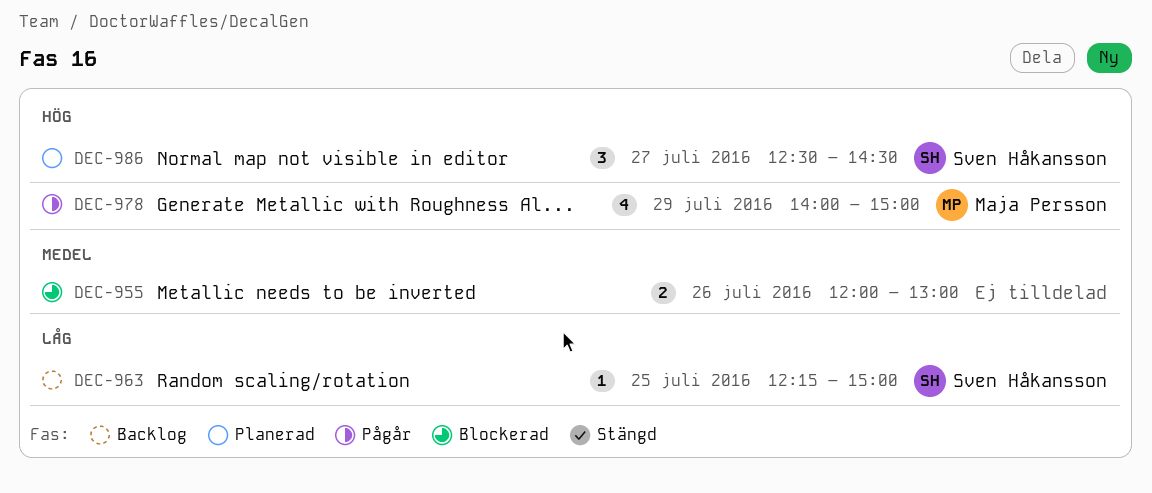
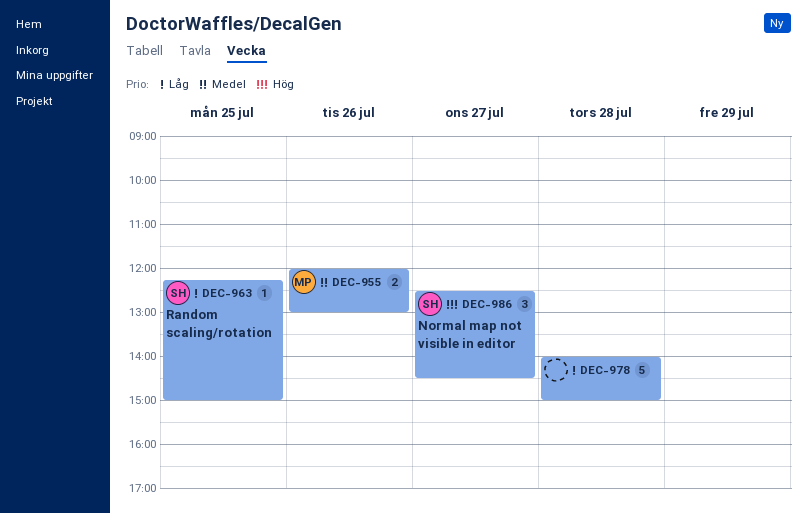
DEC-955, owner: none -> Maja Persson
DEC-978, owner: Maja Persson -> none
DEC-978, priority: Hög -> Låg
DEC-978, estimate: 4 -> 5
DEC-978, day: Jul 29 -> Jul 28

